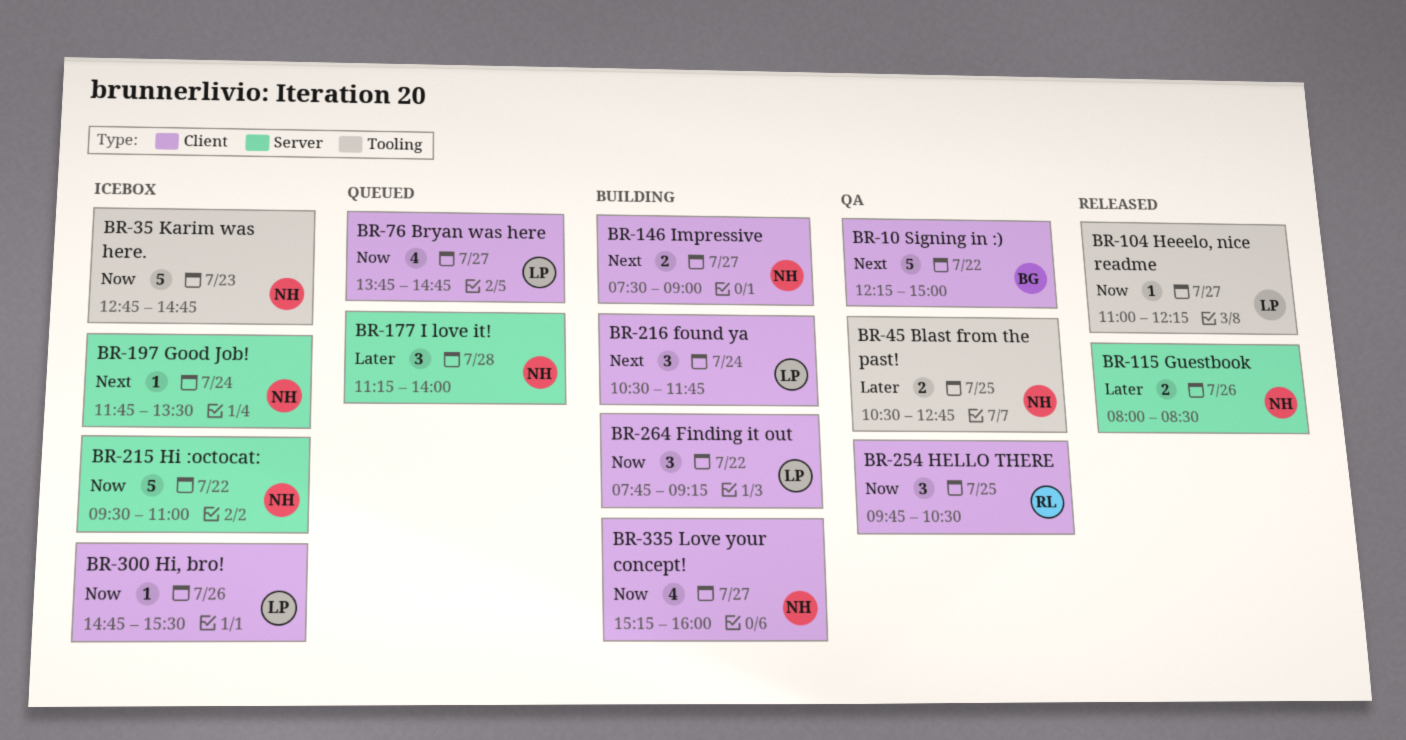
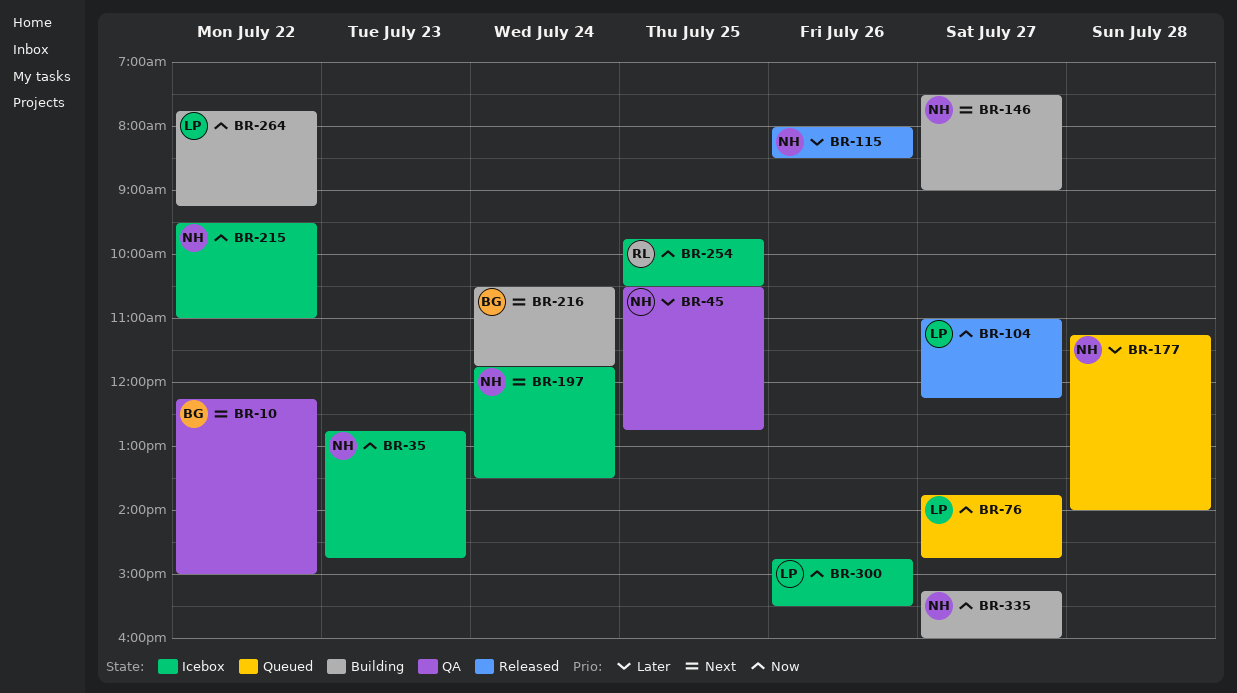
BR-216, owner: LP -> BG
BR-254, status: QA -> Icebox

